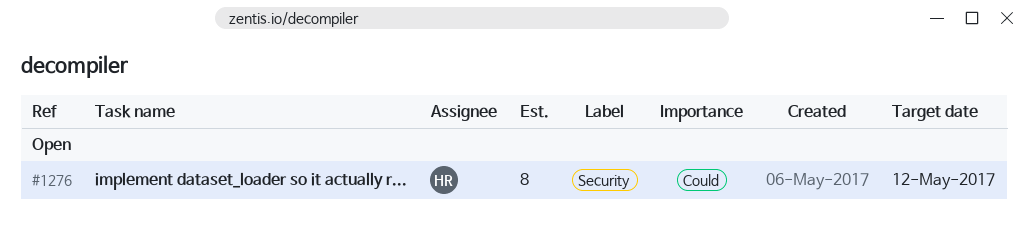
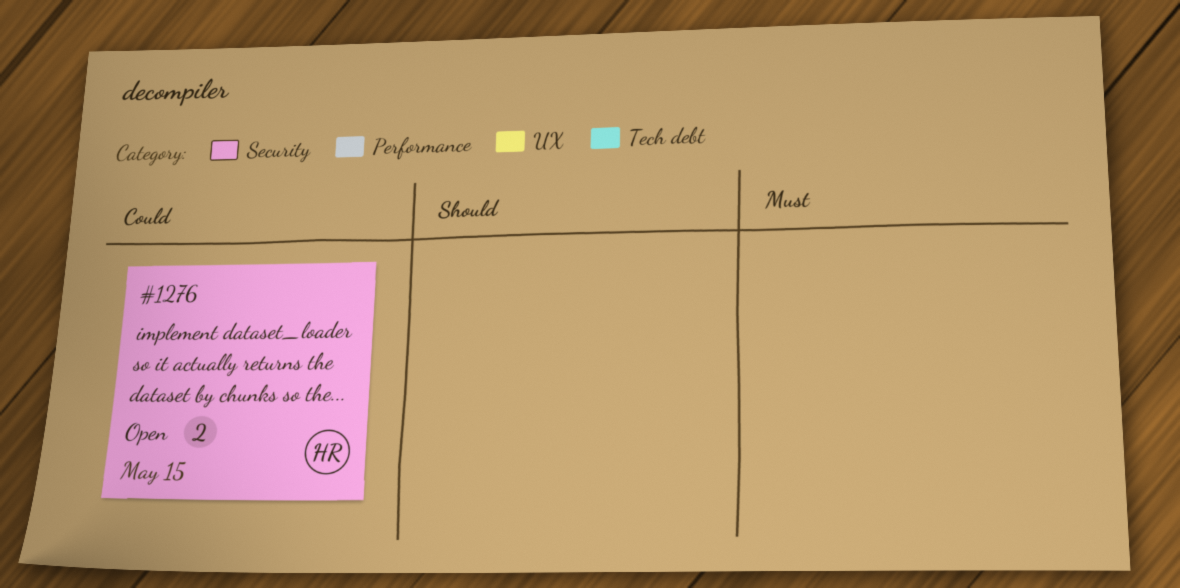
#1276, estimate: 8 -> 2
#1276, due: May 12 -> May 15

